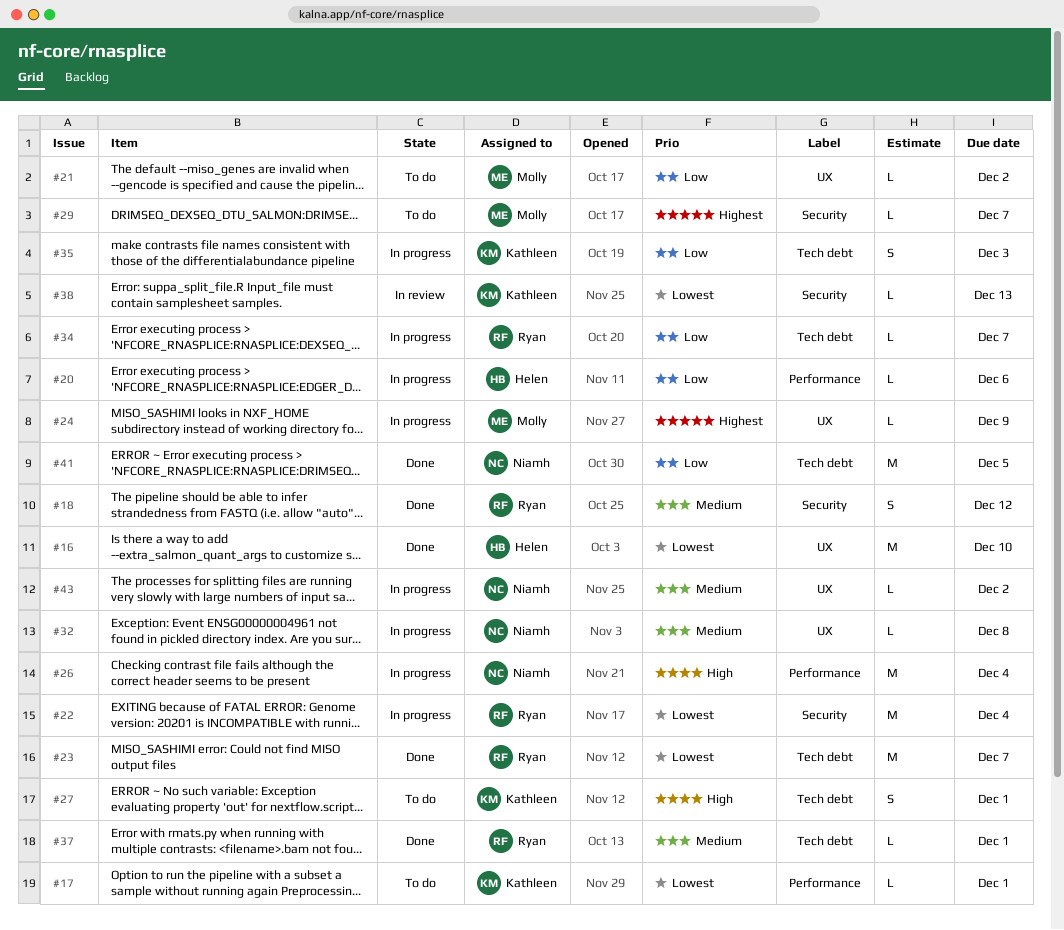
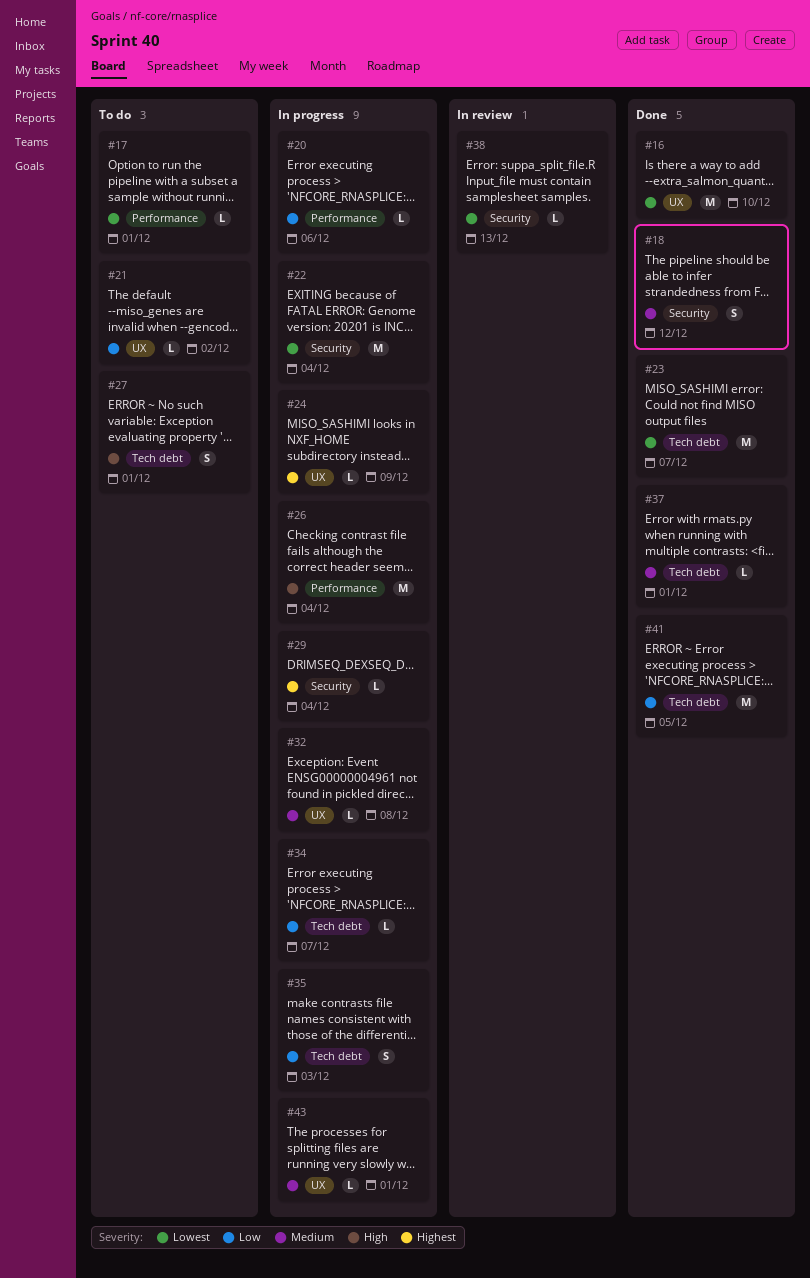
#29, status: To do -> In progress
#29, due: Dec 7 -> Dec 4
#43, due: Dec 2 -> Dec 1

